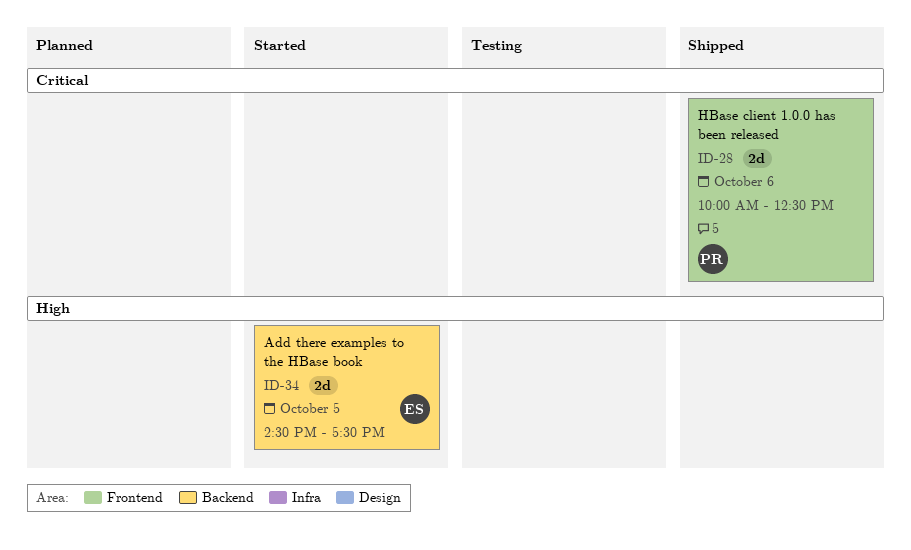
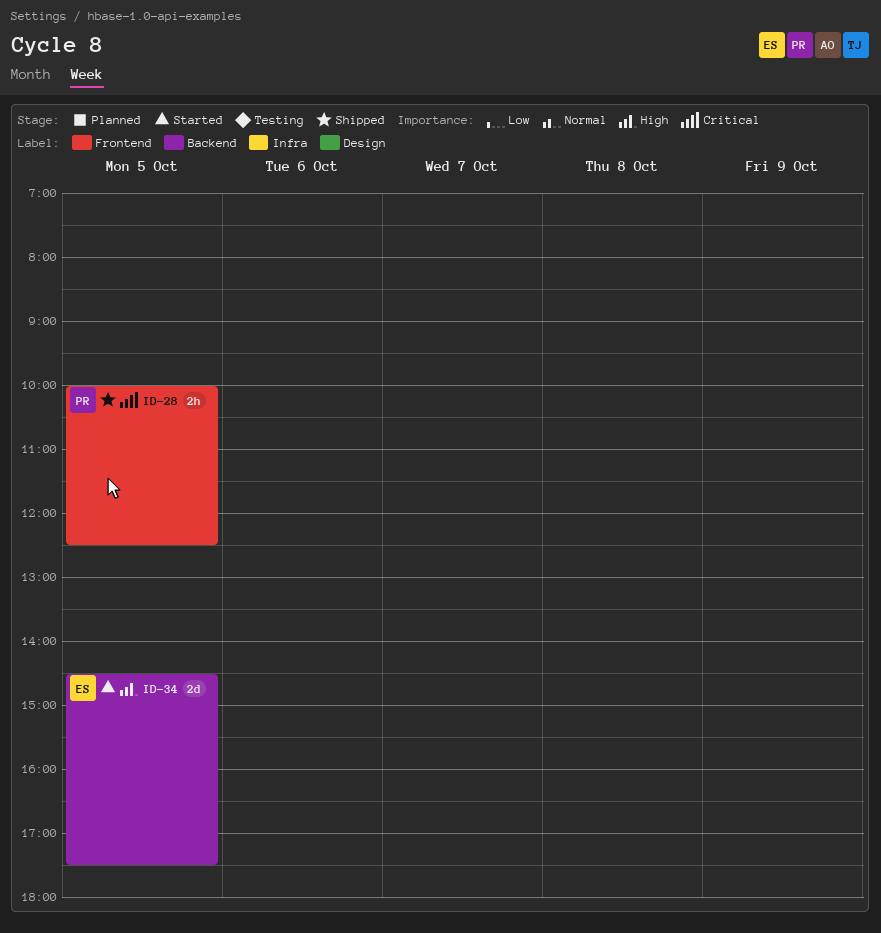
ID-28, estimate: 2d -> 2h
ID-28, day: Oct 6 -> Oct 5

